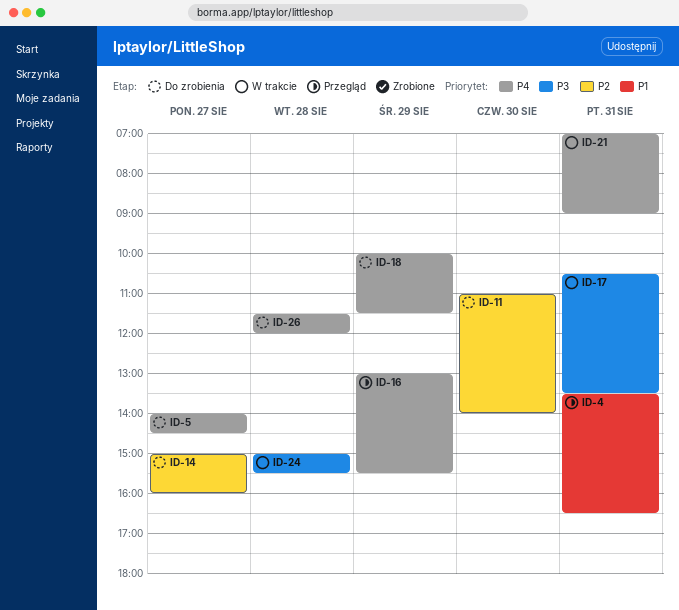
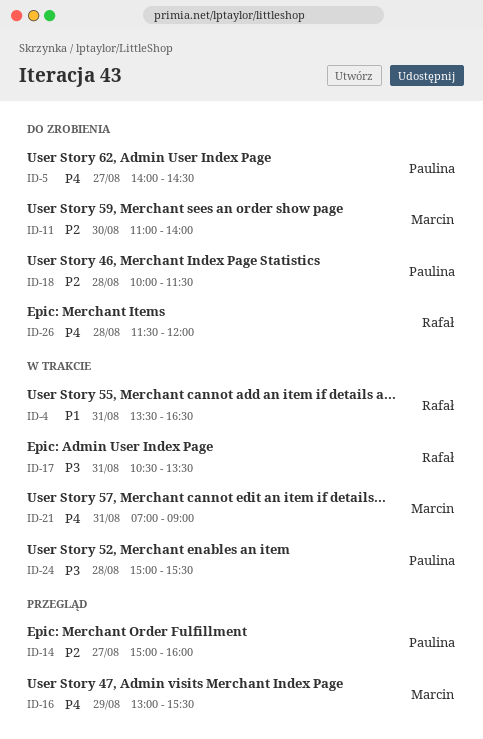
ID-4, status: Przegląd -> W trakcie
ID-14, status: Do zrobienia -> Przegląd
ID-18, priority: P4 -> P2
ID-18, day: Aug 29 -> Aug 28

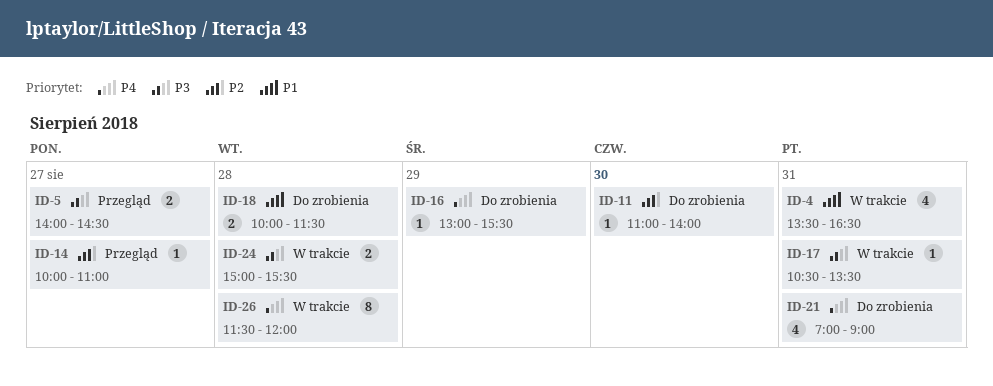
ID-5, status: Do zrobienia -> Przegląd
ID-5, priority: P4 -> P3
ID-14, begins: 15:00 -> 10:00
ID-14, ends: 16:00 -> 11:00
ID-16, status: Przegląd -> Do zrobienia
ID-18, priority: P2 -> P1
ID-21, status: W trakcie -> Do zrobienia
ID-26, status: Do zrobienia -> W trakcie

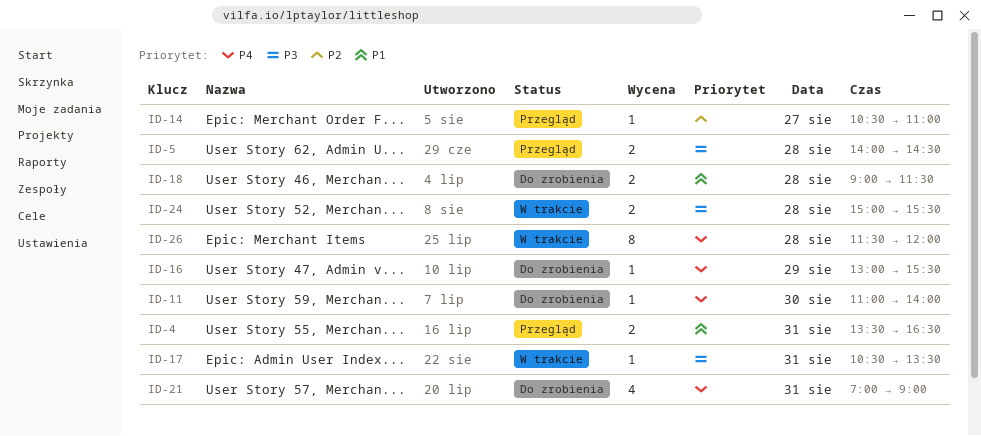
ID-4, status: W trakcie -> Przegląd
ID-4, estimate: 4 -> 2
ID-5, day: Aug 27 -> Aug 28
ID-11, priority: P2 -> P4
ID-14, begins: 10:00 -> 10:30
ID-18, begins: 10:00 -> 09:00

